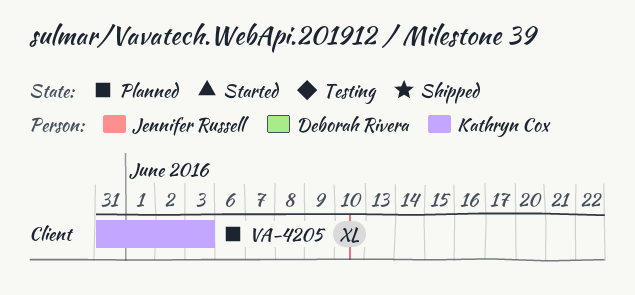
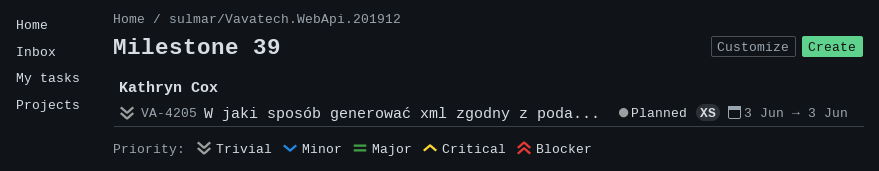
VA-4205, estimate: XL -> XS
VA-4205, start: May 31 -> Jun 3

